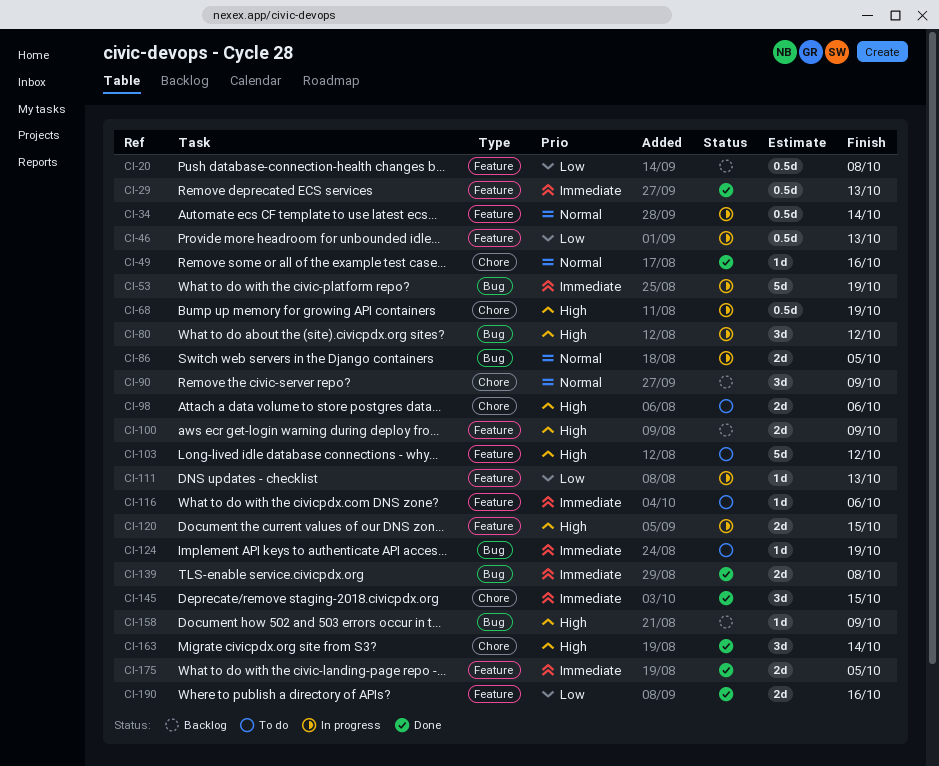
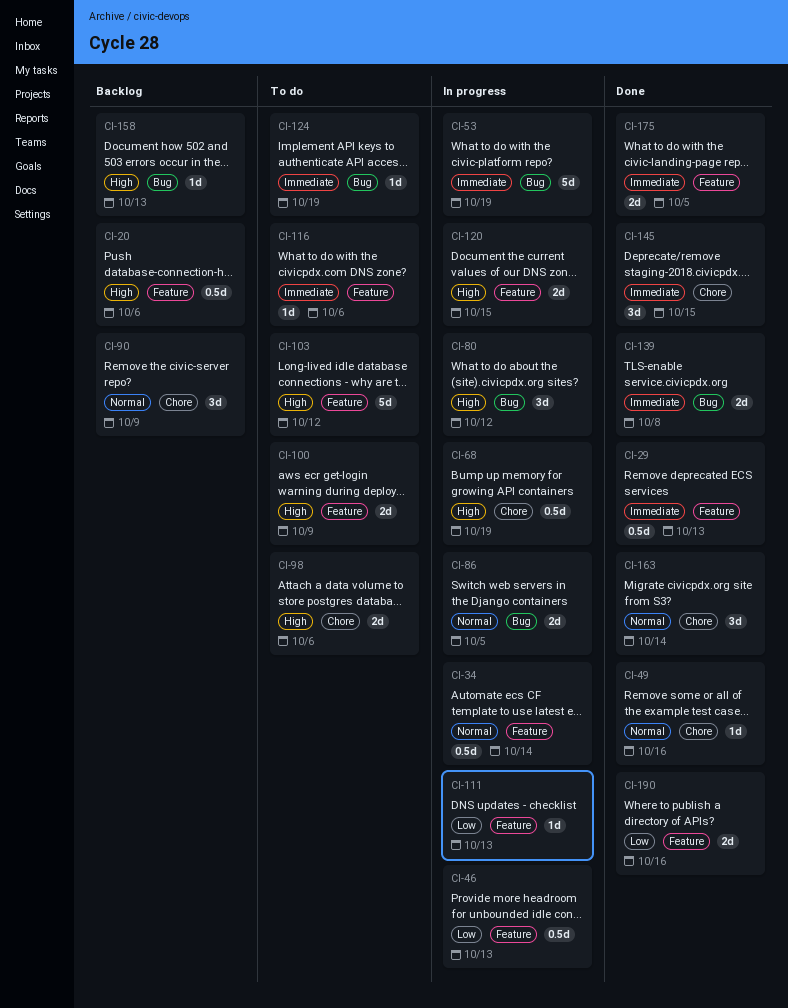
CI-20, priority: Low -> High
CI-20, due: Oct 8 -> Oct 6
CI-100, status: Backlog -> To do
CI-158, due: Oct 9 -> Oct 13
CI-163, priority: High -> Normal

